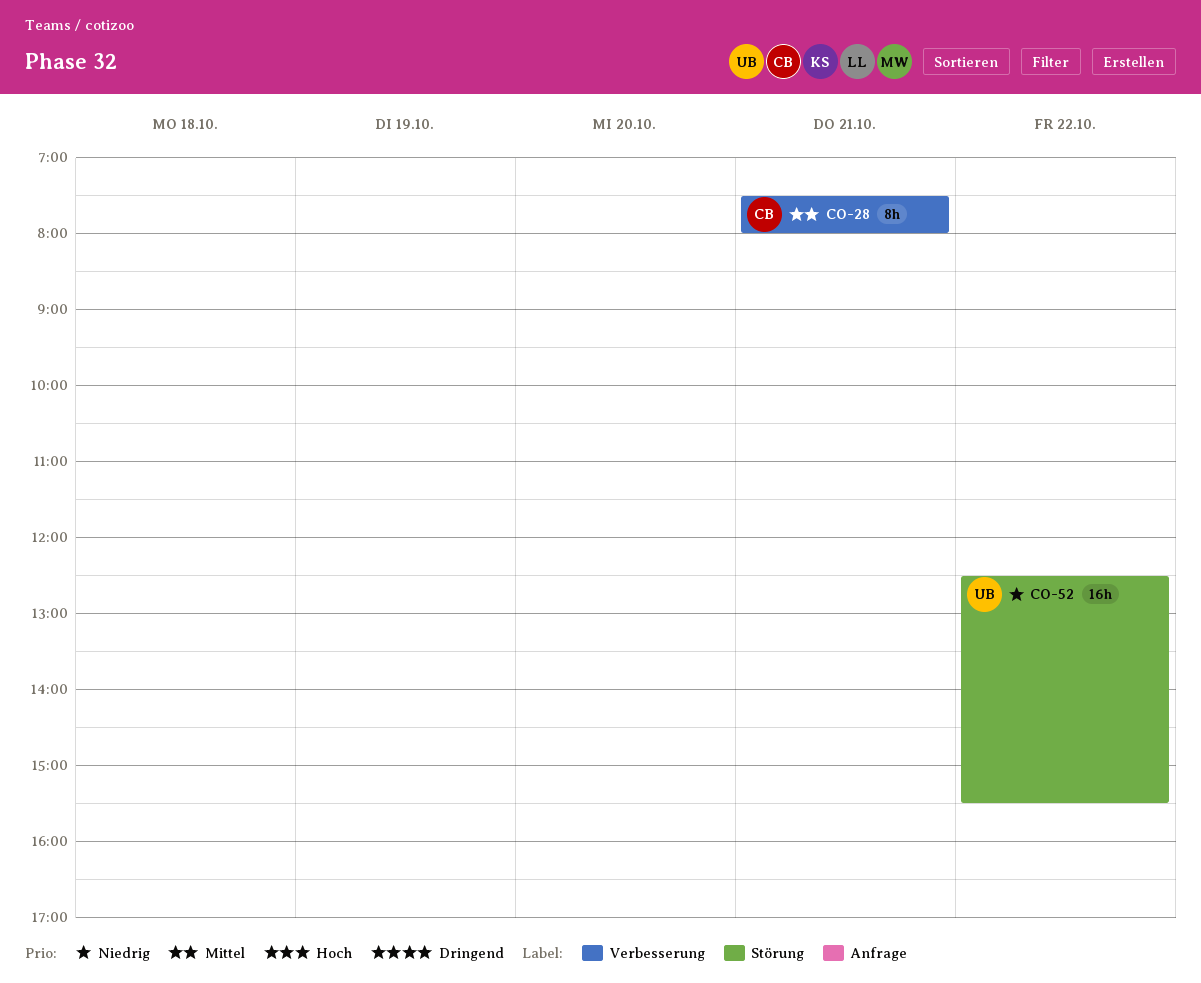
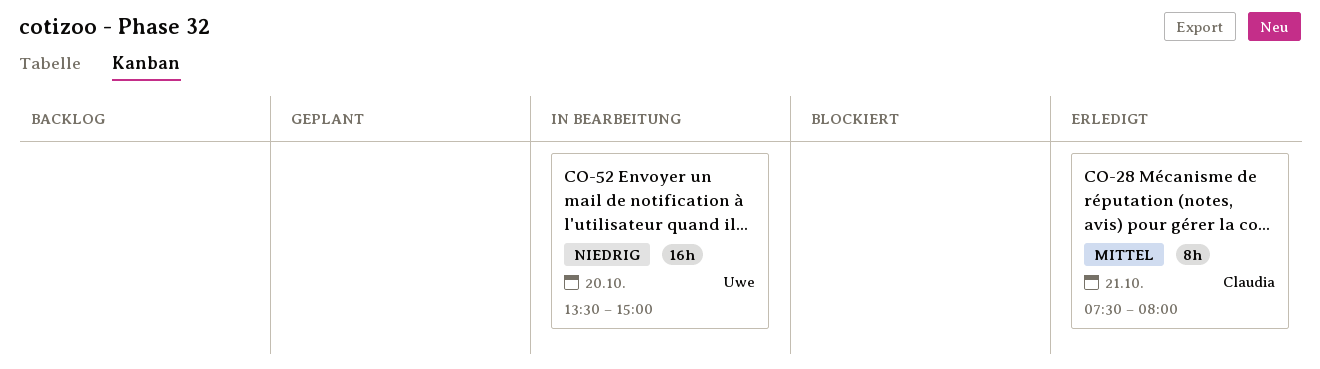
CO-52, day: Oct 22 -> Oct 20
CO-52, begins: 12:30 -> 13:30
CO-52, ends: 15:30 -> 15:00

